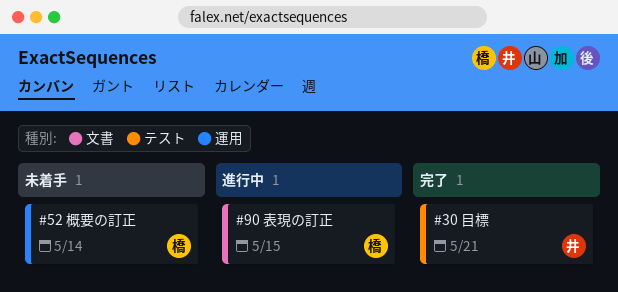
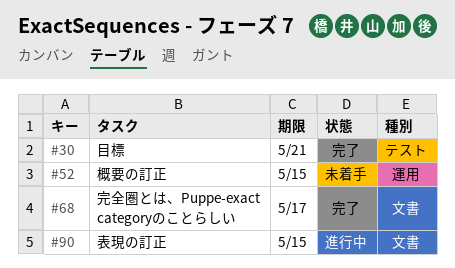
#52, due: May 14 -> May 15
#68: none -> present

